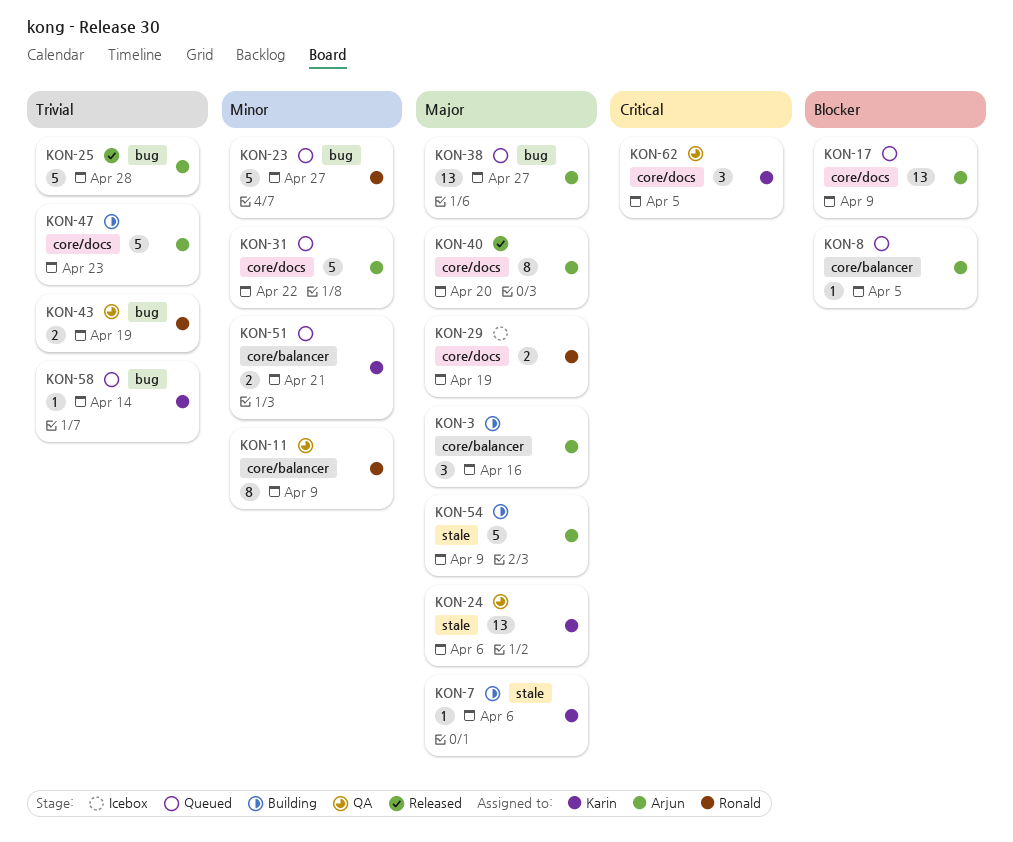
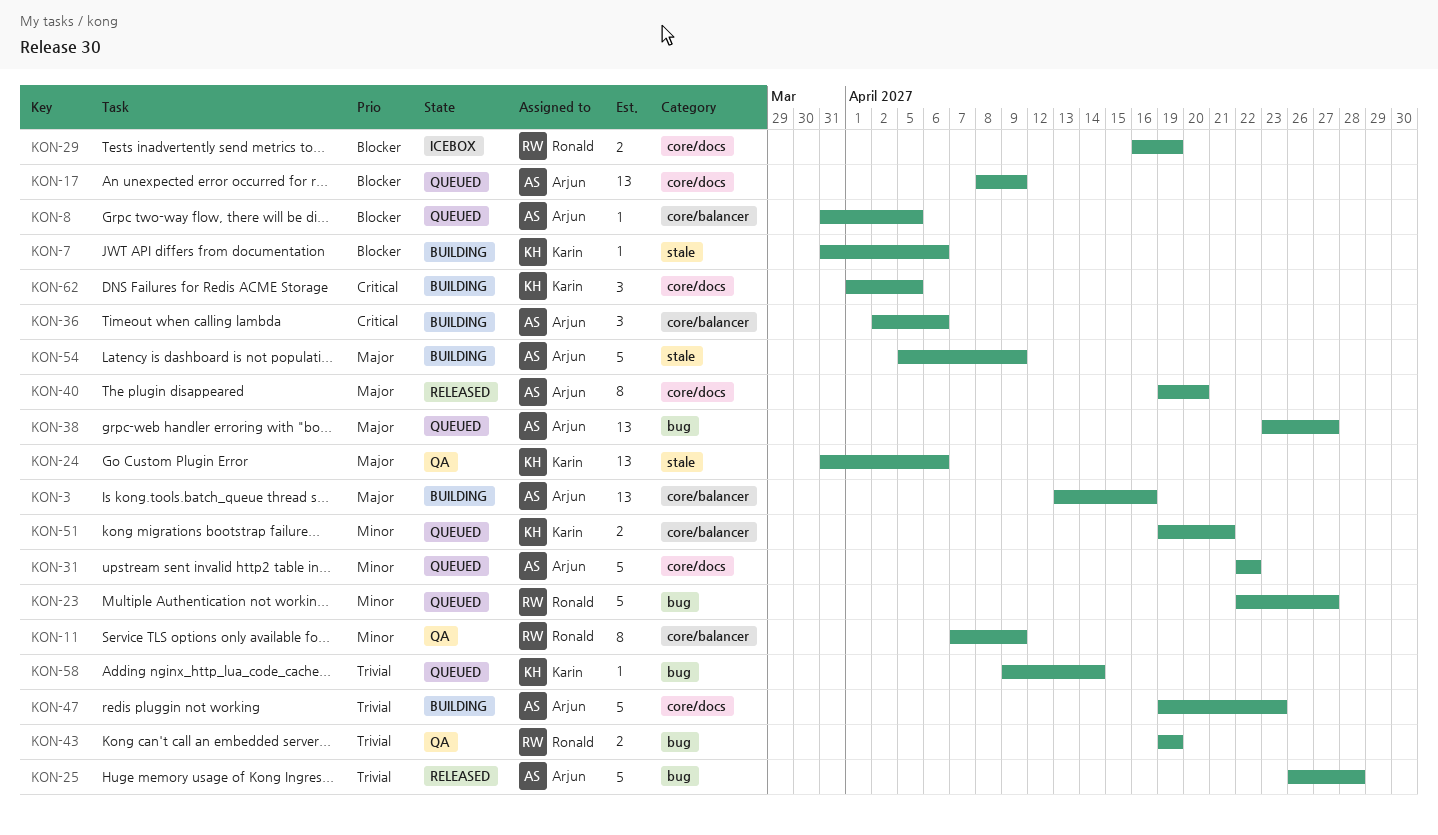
KON-3, estimate: 3 -> 13
KON-7, priority: Major -> Blocker
KON-29, priority: Major -> Blocker
KON-36: none -> present
KON-62, status: QA -> Building

